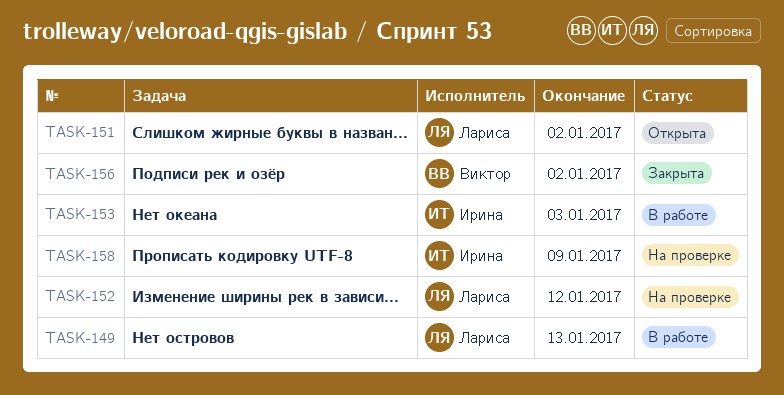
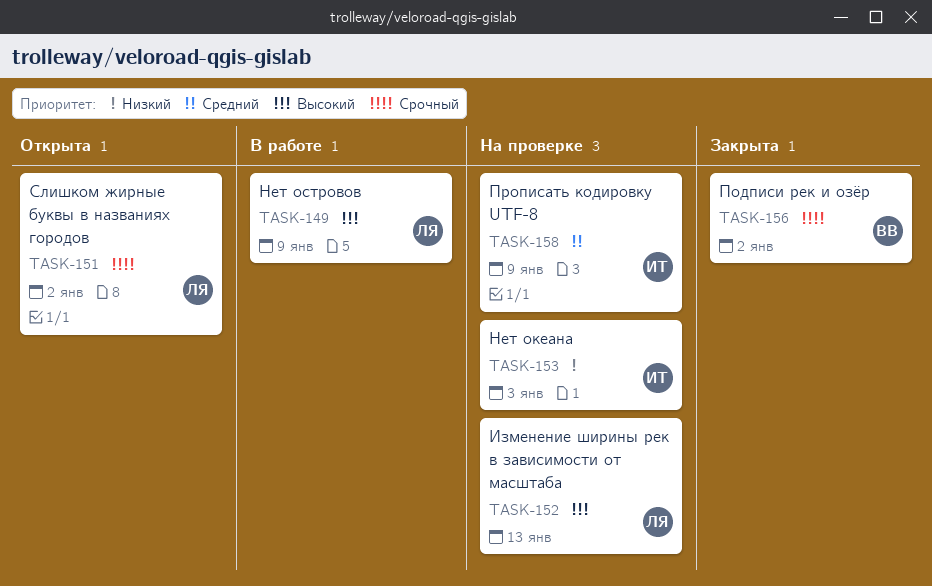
TASK-149, due: Jan 13 -> Jan 9
TASK-152, due: Jan 12 -> Jan 13
TASK-153, status: В работе -> На проверке

